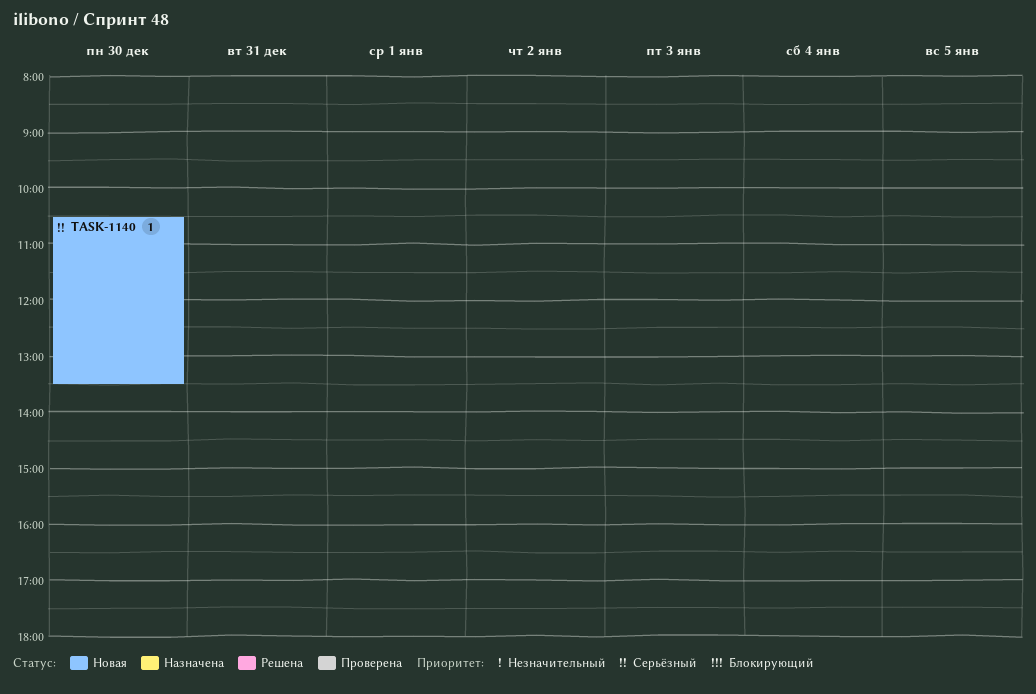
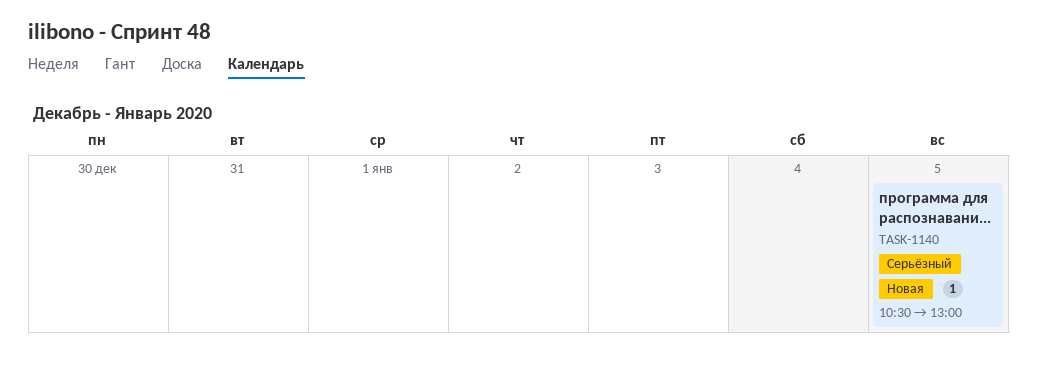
TASK-1140, day: Dec 30 -> Jan 5
TASK-1140, ends: 13:30 -> 13:00

